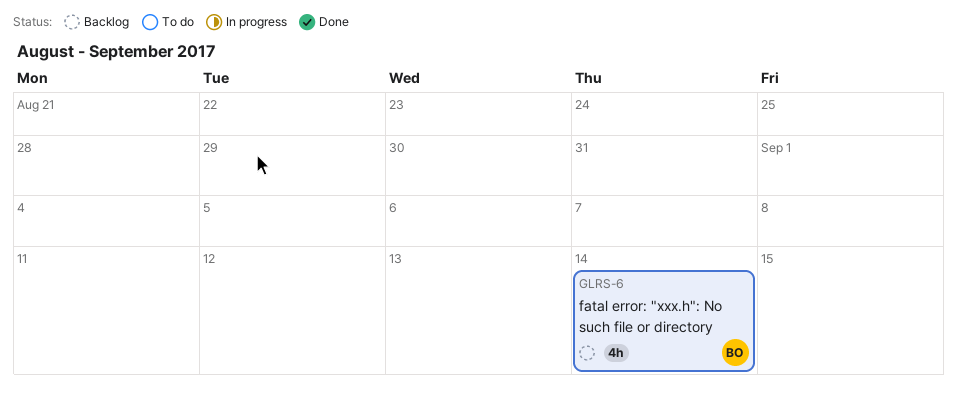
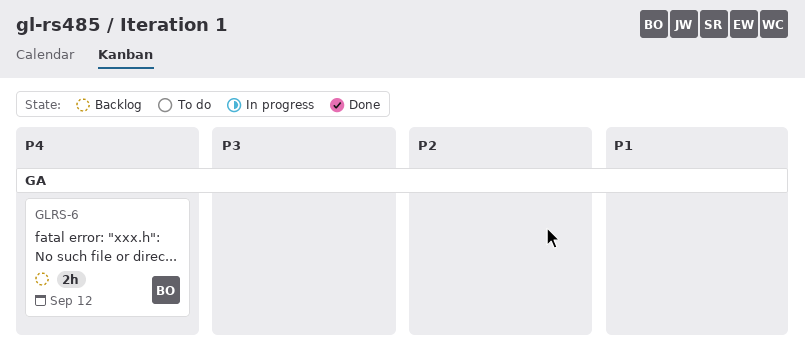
GLRS-6, estimate: 4h -> 2h
GLRS-6, due: Sep 14 -> Sep 12

